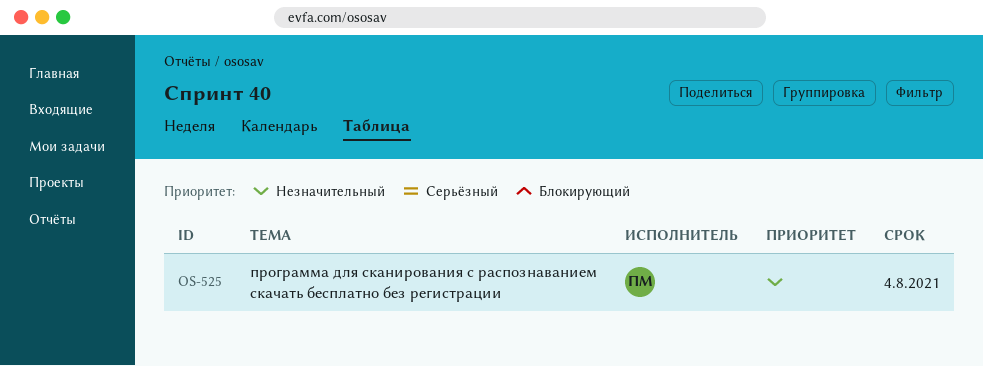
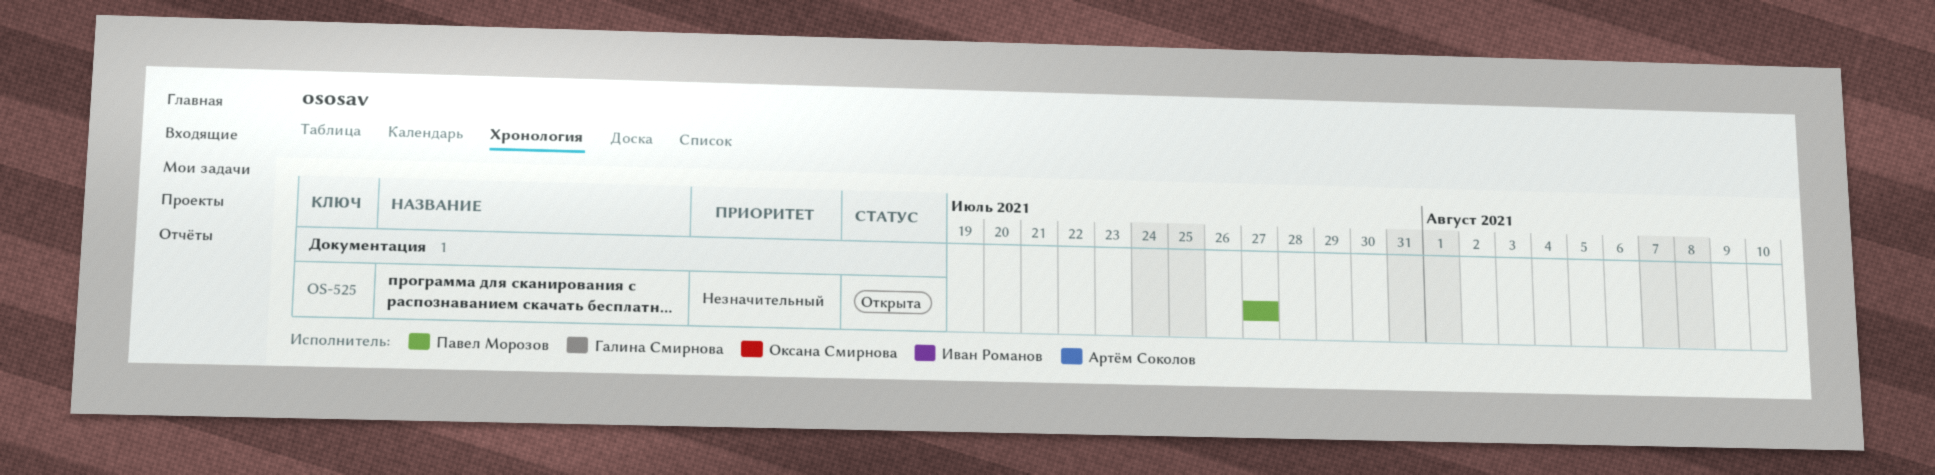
OS-525, due: Aug 4 -> Jul 27

